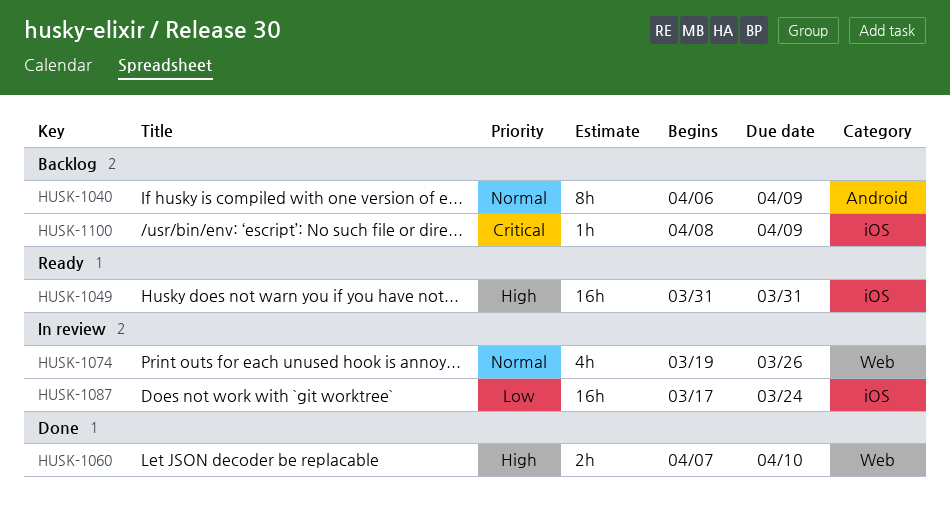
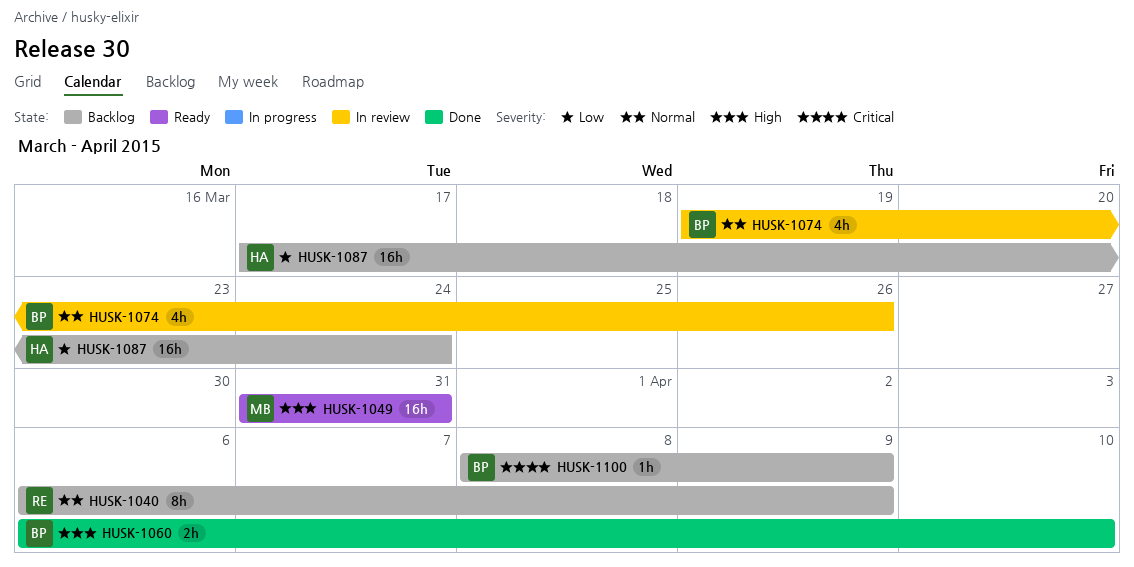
HUSK-1060, start: Apr 7 -> Apr 6
HUSK-1087, status: In review -> Backlog

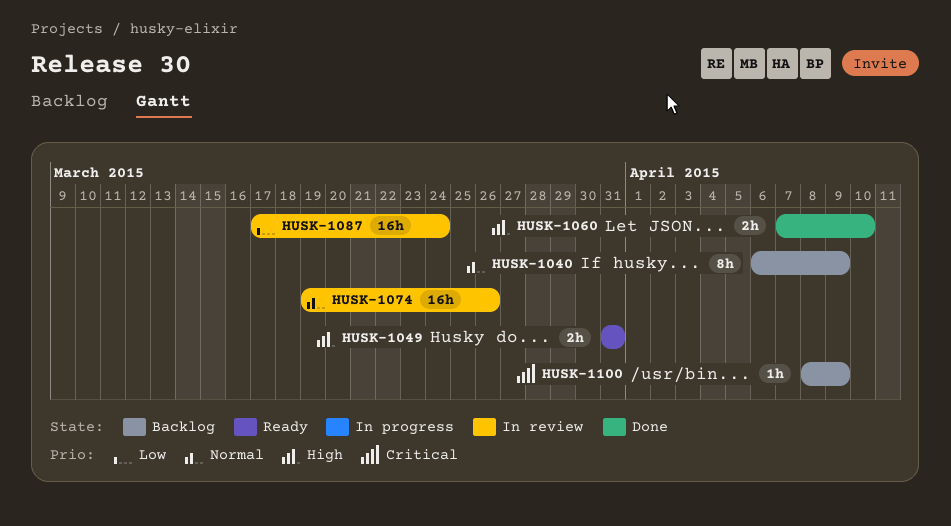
HUSK-1049, estimate: 16h -> 2h
HUSK-1060, start: Apr 6 -> Apr 7
HUSK-1074, estimate: 4h -> 16h
HUSK-1087, status: Backlog -> In review

